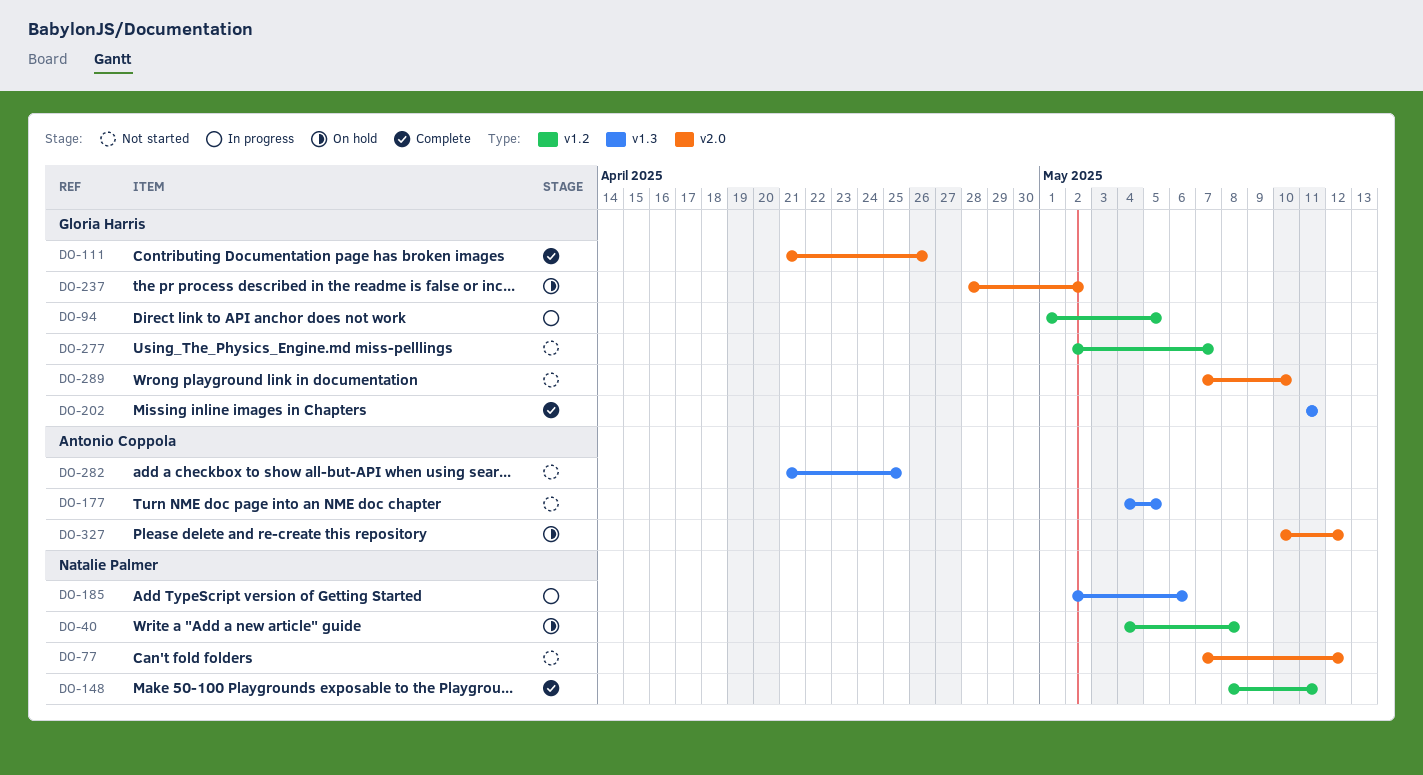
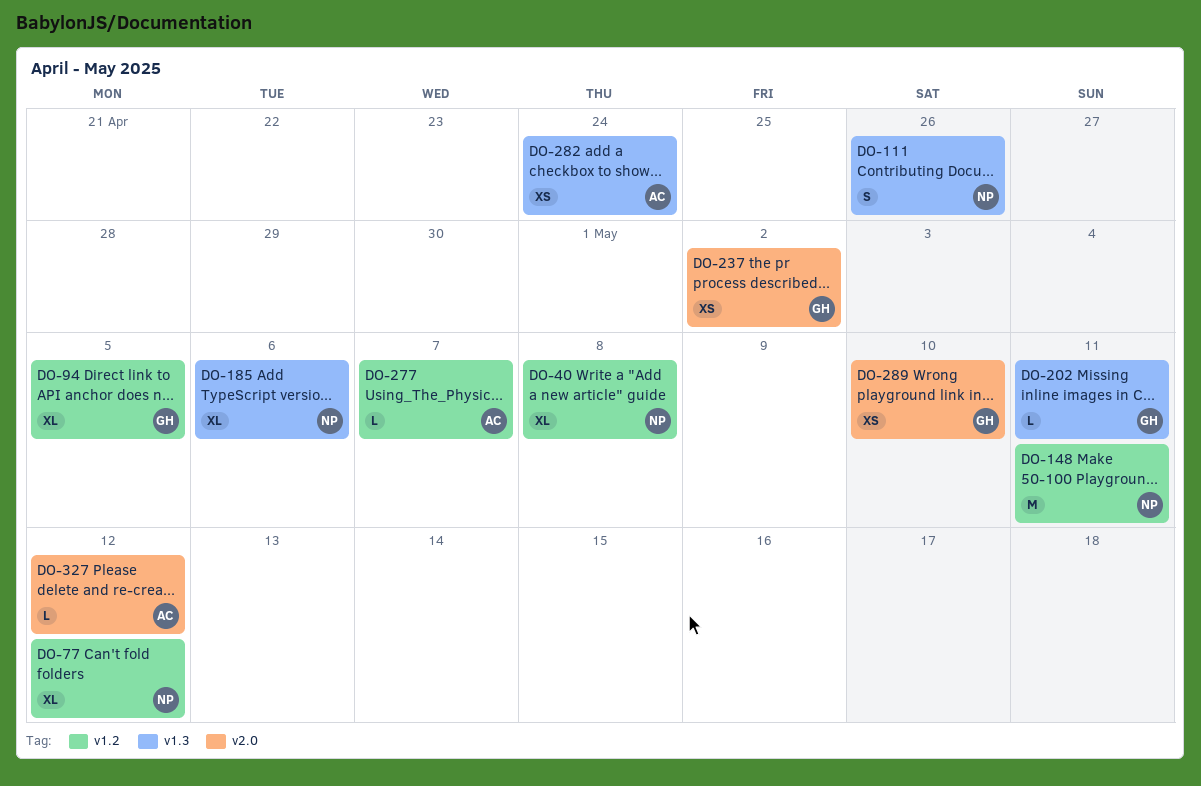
DO-77, label: v2.0 -> v1.2
DO-111, owner: Gloria Harris -> Natalie Palmer
DO-111, label: v2.0 -> v1.3
DO-177: present -> none
DO-277, owner: Gloria Harris -> Antonio Coppola
DO-282, due: Apr 25 -> Apr 24

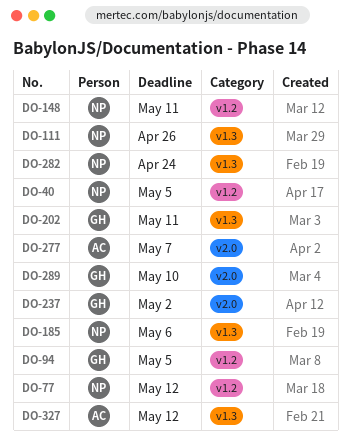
DO-40, due: May 8 -> May 5
DO-277, label: v1.2 -> v2.0
DO-282, owner: AC -> NP
DO-327, label: v2.0 -> v1.3

